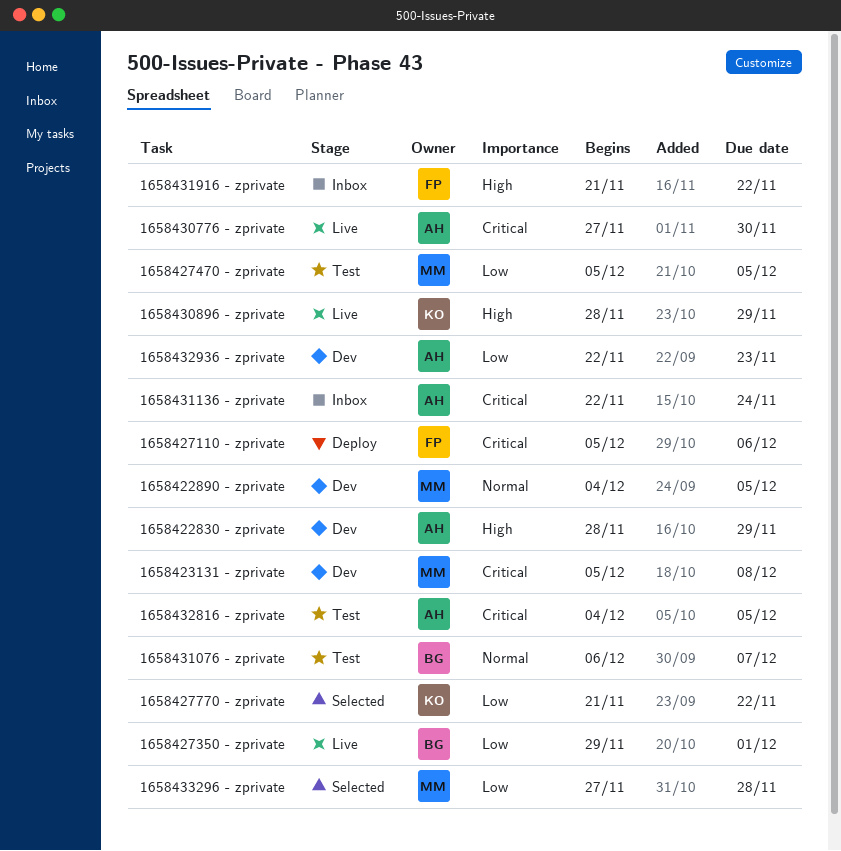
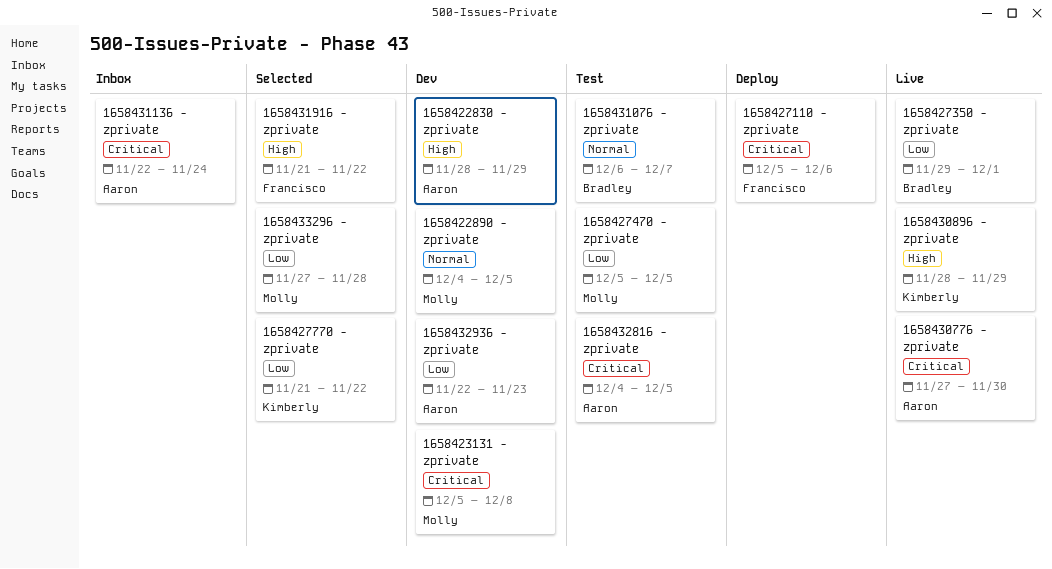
1658431916 - zprivate, status: Inbox -> Selected

